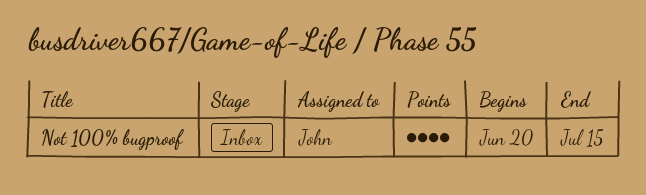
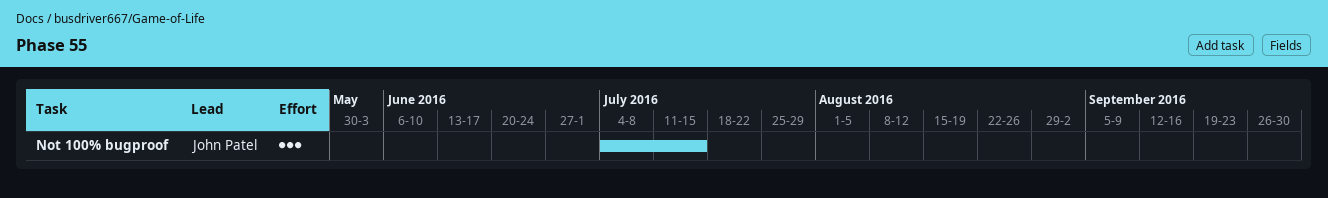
Not 100% bugproof, estimate: 4 -> 3
Not 100% bugproof, start: Jun 20 -> Jul 4

